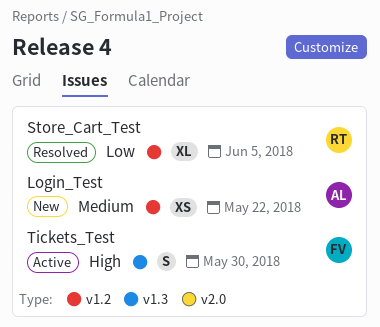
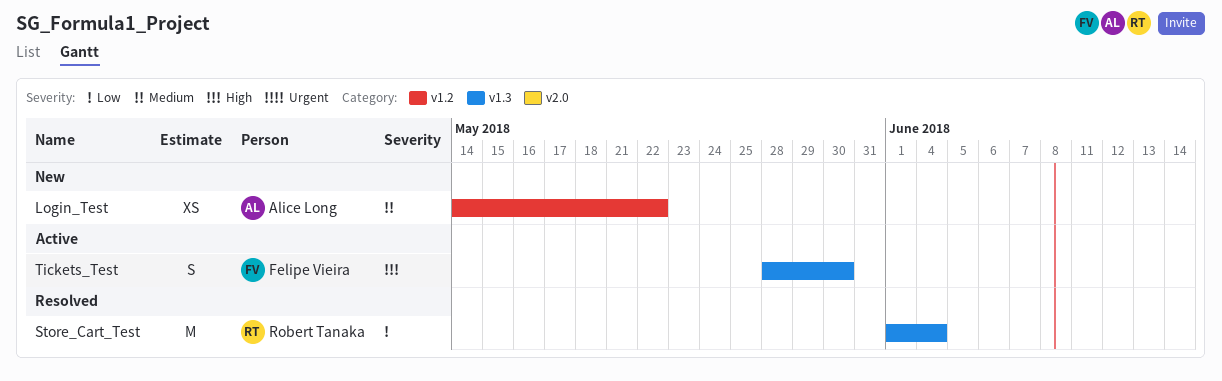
Store_Cart_Test, label: v1.2 -> v1.3
Store_Cart_Test, estimate: XL -> M
Store_Cart_Test, due: Jun 5 -> Jun 4

